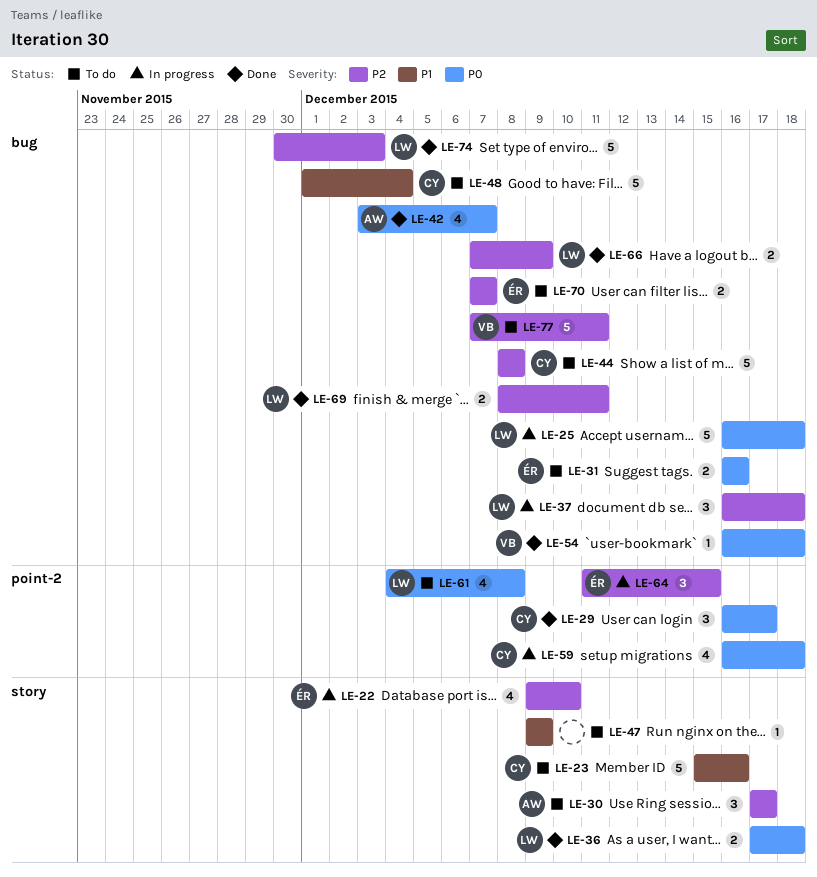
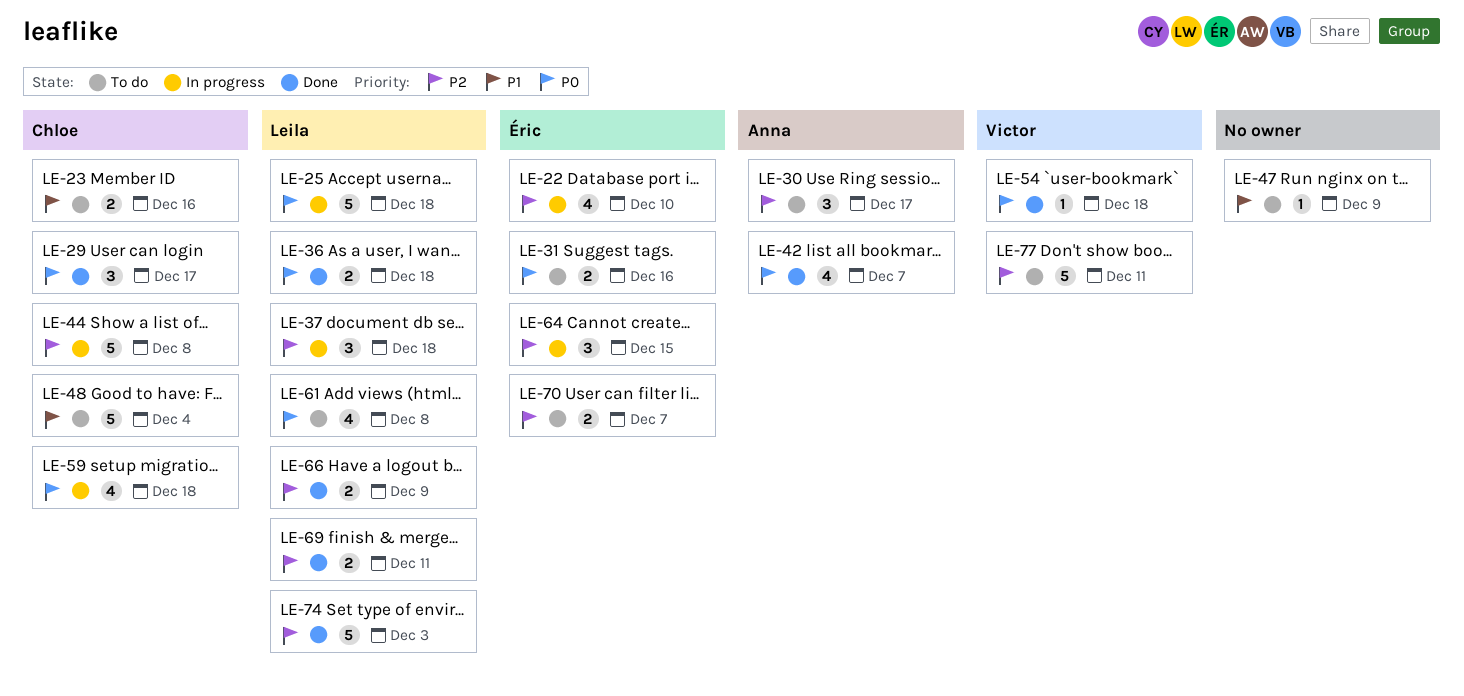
LE-23, estimate: 5 -> 2
LE-44, status: To do -> In progress

